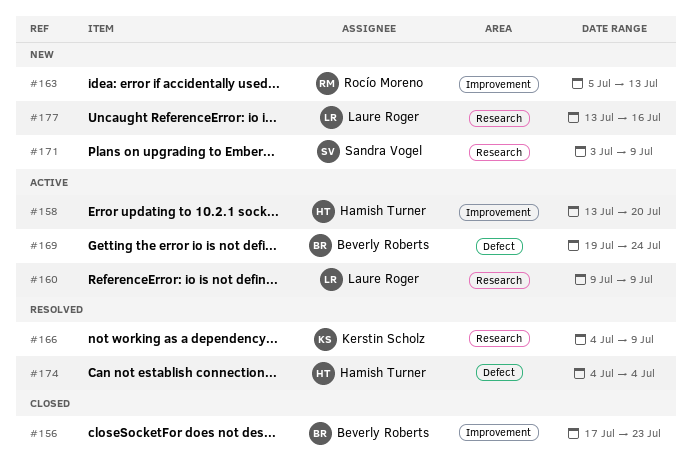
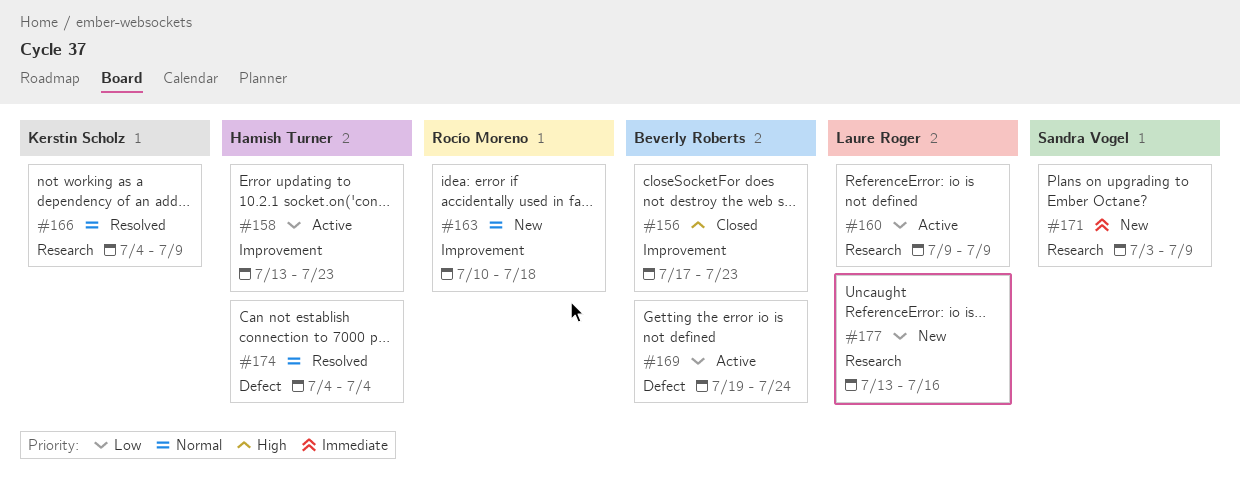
#158, due: Jul 20 -> Jul 23
#163, start: Jul 5 -> Jul 10
#163, due: Jul 13 -> Jul 18

